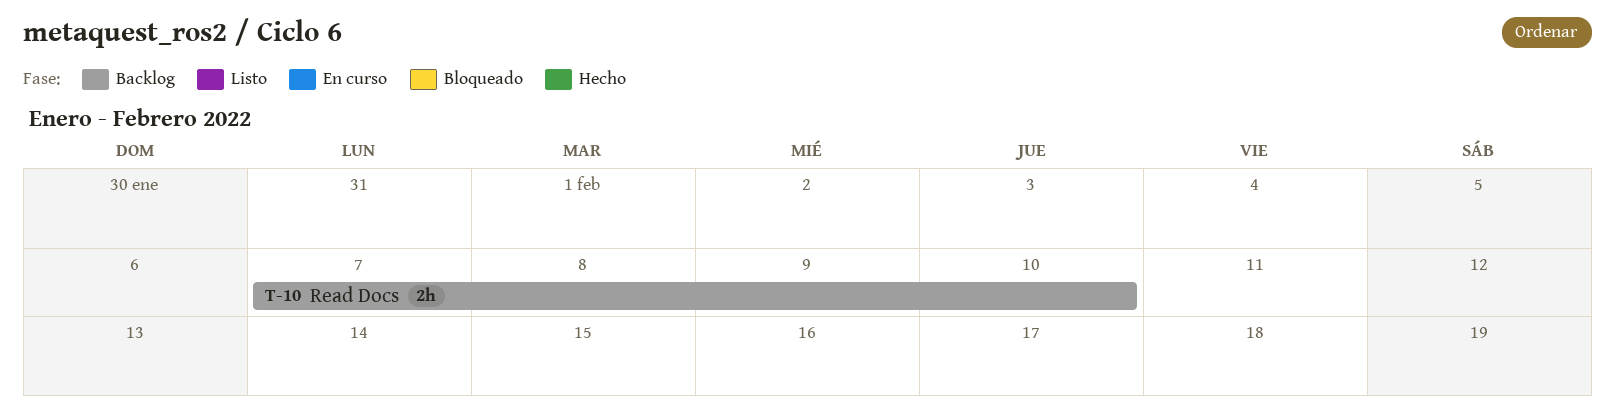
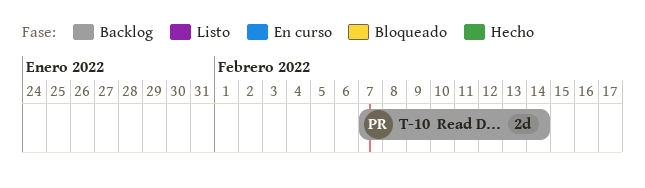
T-10, estimate: 2h -> 2d
T-10, due: Feb 10 -> Feb 14

